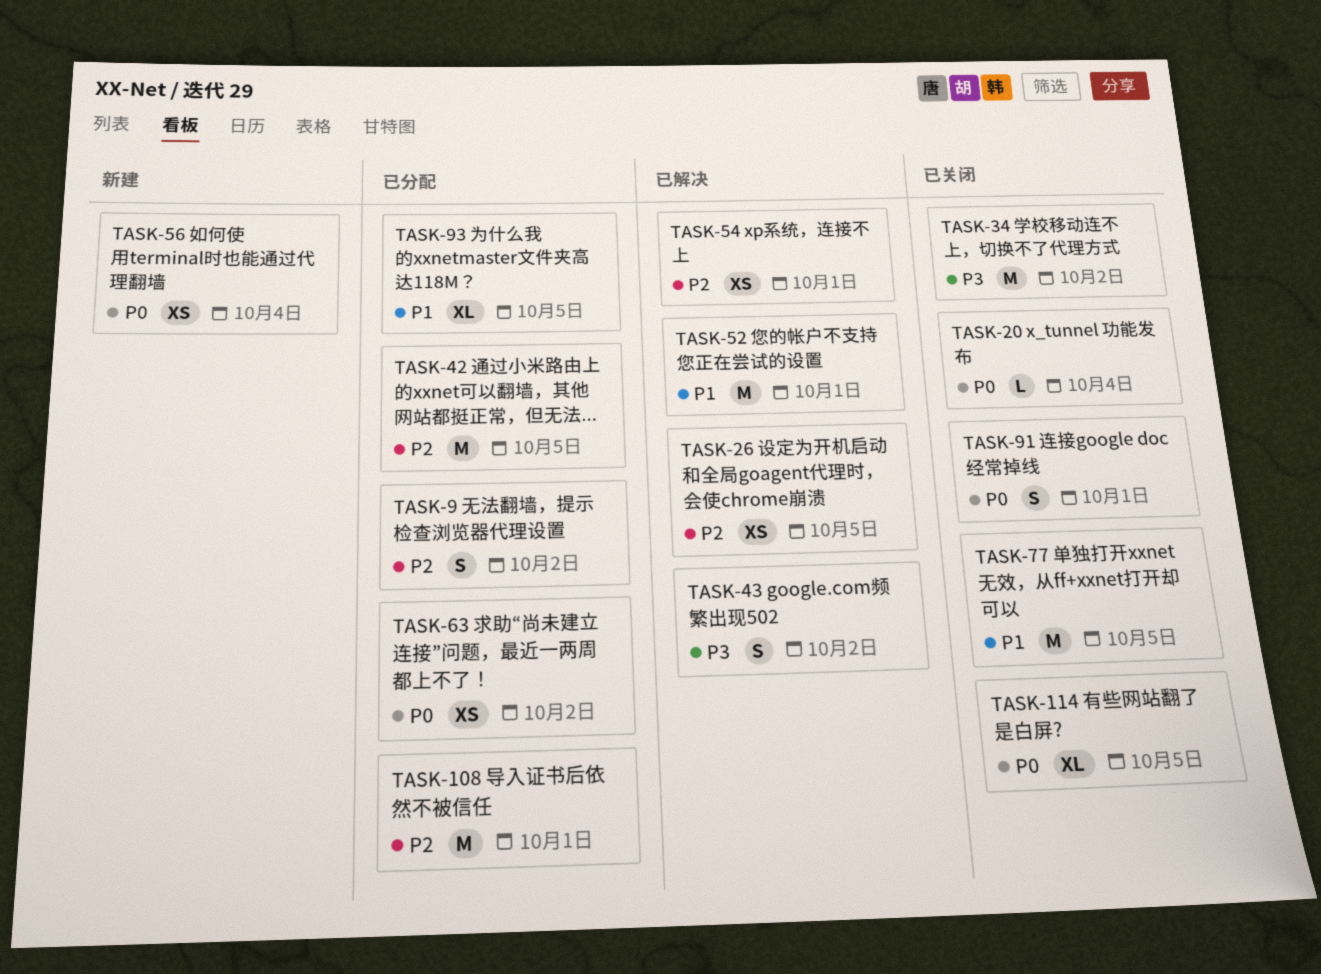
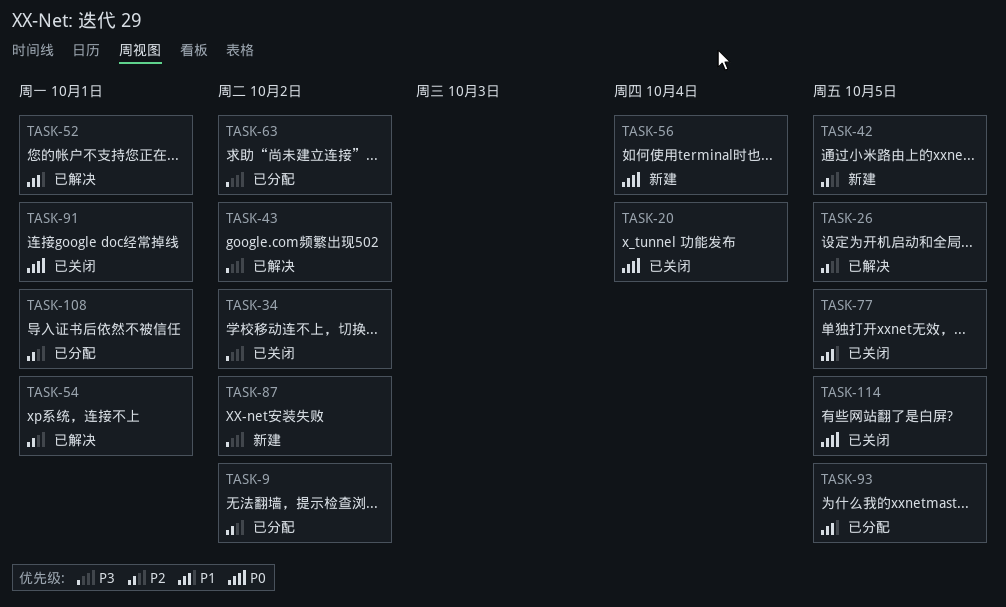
TASK-42, status: 已分配 -> 新建
TASK-63, priority: P0 -> P3
TASK-87: none -> present

